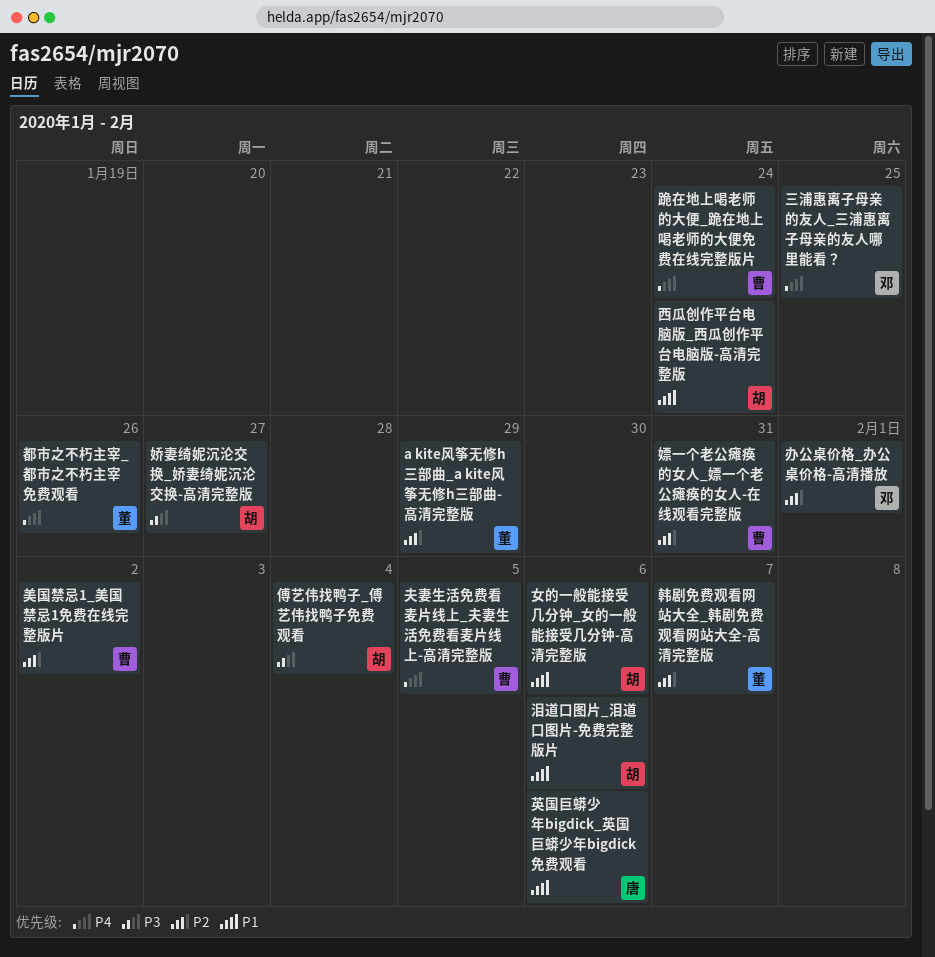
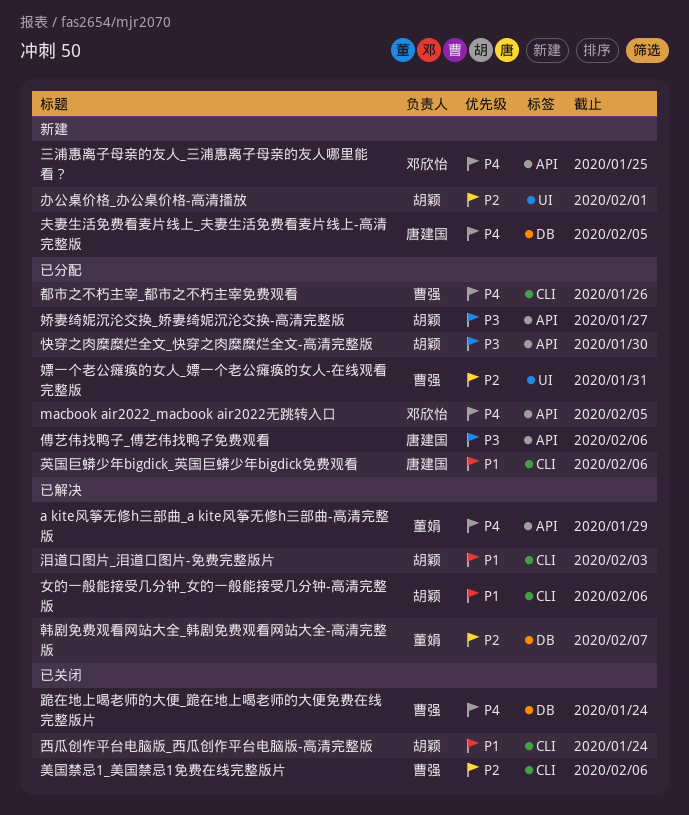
a kite风筝无修h三部曲_a kite风筝无修h三部曲-高清完整版, priority: P2 -> P4
macbook air2022_macbook air2022无跳转入口: none -> present
傅艺伟找鸭子_傅艺伟找鸭子免费观看, owner: 胡颖 -> 唐建国
傅艺伟找鸭子_傅艺伟找鸭子免费观看, due: Feb 4 -> Feb 6
办公桌价格_办公桌价格-高清播放, owner: 邓欣怡 -> 胡颖
夫妻生活免费看麦片线上_夫妻生活免费看麦片线上-高清完整版, owner: 曹强 -> 唐建国
快穿之肉糜糜烂全文_快穿之肉糜糜烂全文-高清完整版: none -> present
泪道口图片_泪道口图片-免费完整版片, due: Feb 6 -> Feb 3
美国禁忌1_美国禁忌1免费在线完整版片, due: Feb 2 -> Feb 6
都市之不朽主宰_都市之不朽主宰免费观看, owner: 董娟 -> 曹强

